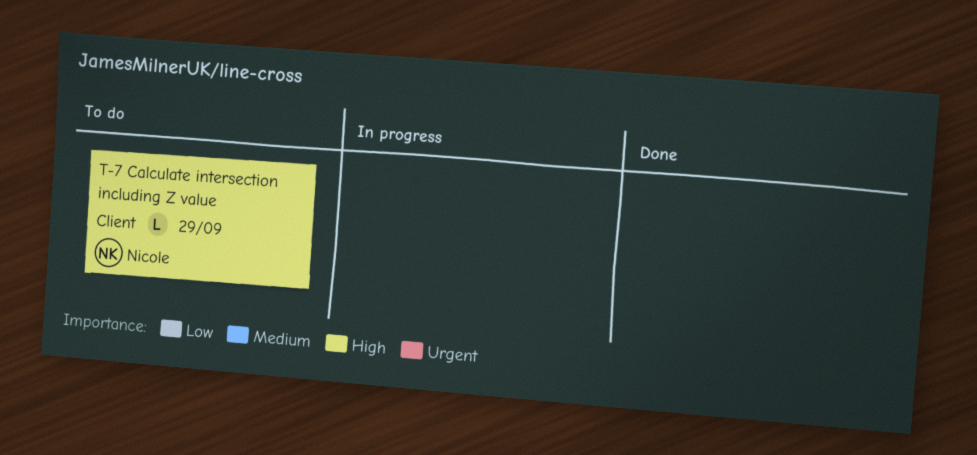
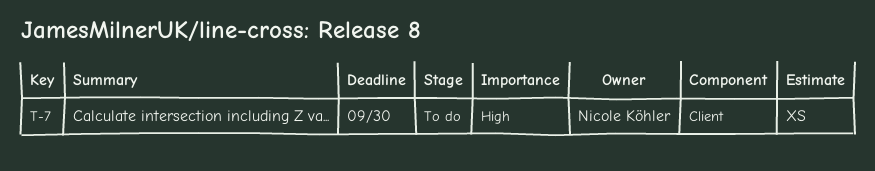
T-7, estimate: L -> XS
T-7, due: Sep 29 -> Sep 30

